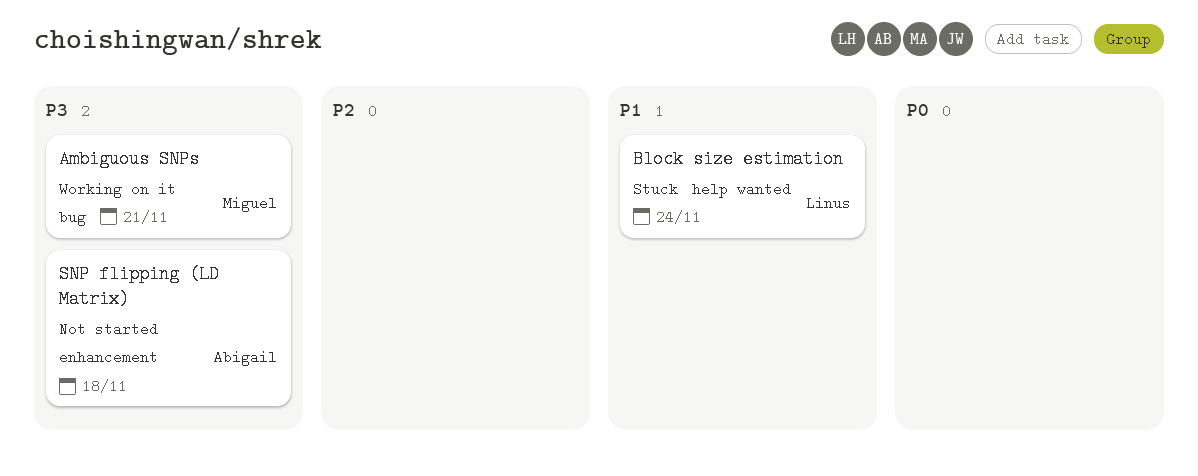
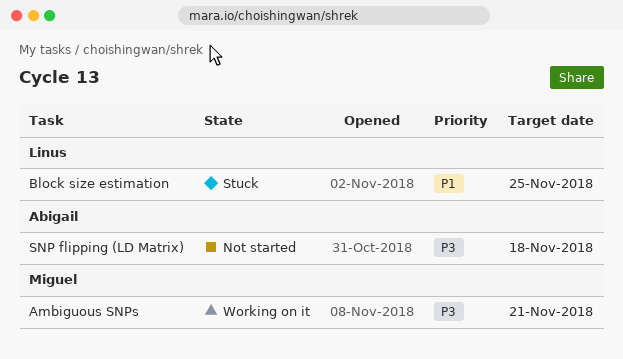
Block size estimation, due: Nov 24 -> Nov 25

